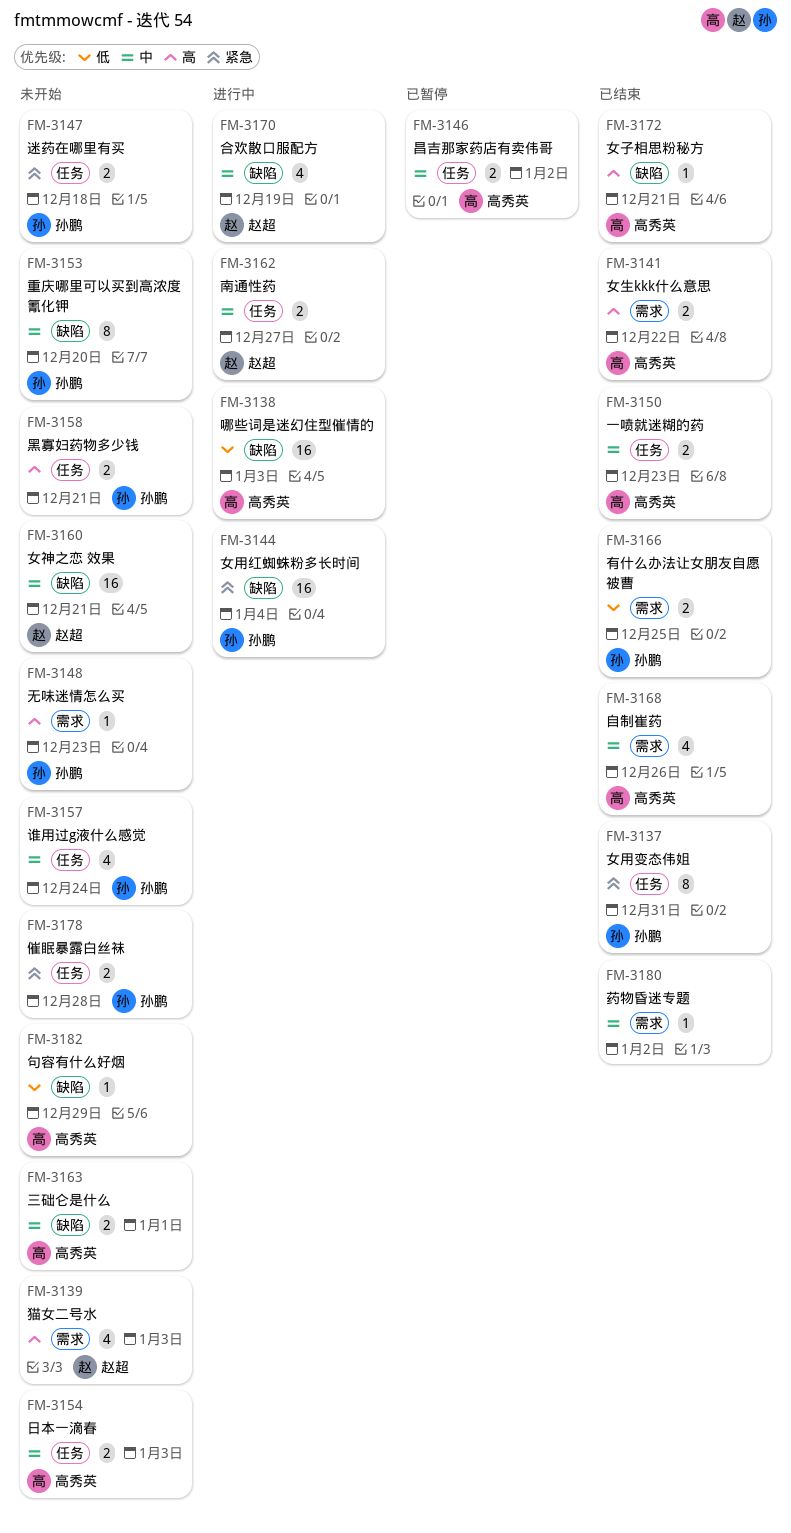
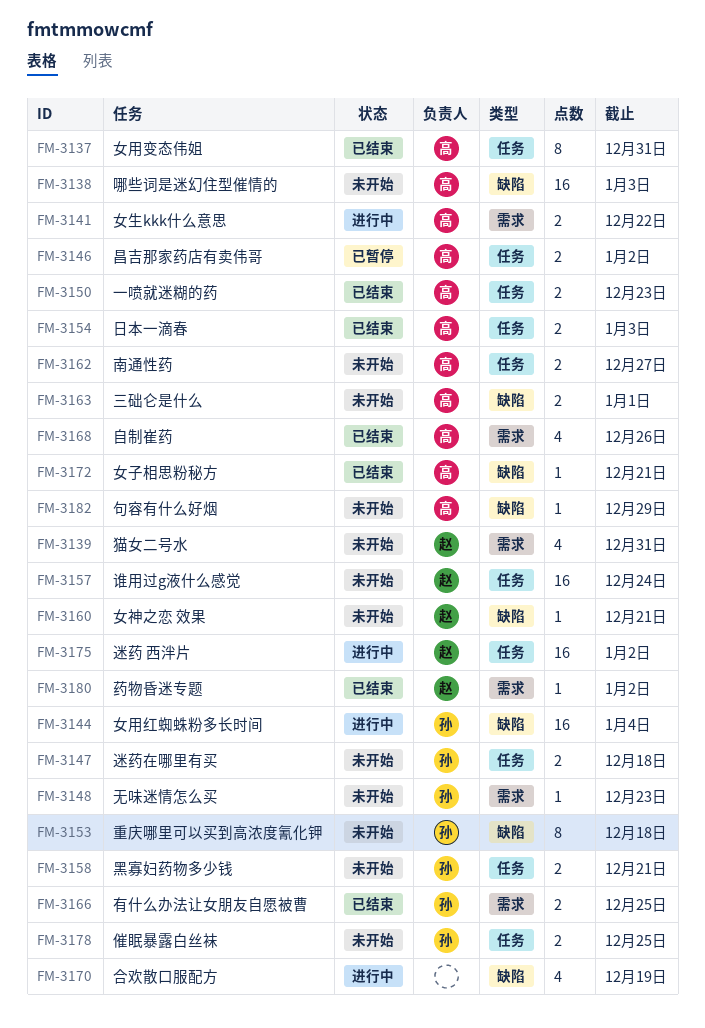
FM-3137, owner: 孙鹏 -> 高秀英
FM-3138, status: 进行中 -> 未开始
FM-3139, due: Jan 3 -> Dec 31
FM-3141, status: 已结束 -> 进行中
FM-3153, due: Dec 20 -> Dec 18
FM-3154, status: 未开始 -> 已结束
FM-3157, owner: 孙鹏 -> 赵超
FM-3157, estimate: 4 -> 16
FM-3160, estimate: 16 -> 1
FM-3162, status: 进行中 -> 未开始
FM-3162, owner: 赵超 -> 高秀英
FM-3170, owner: 赵超 -> none
FM-3175: none -> present
FM-3178, due: Dec 28 -> Dec 25
FM-3180, owner: none -> 赵超

